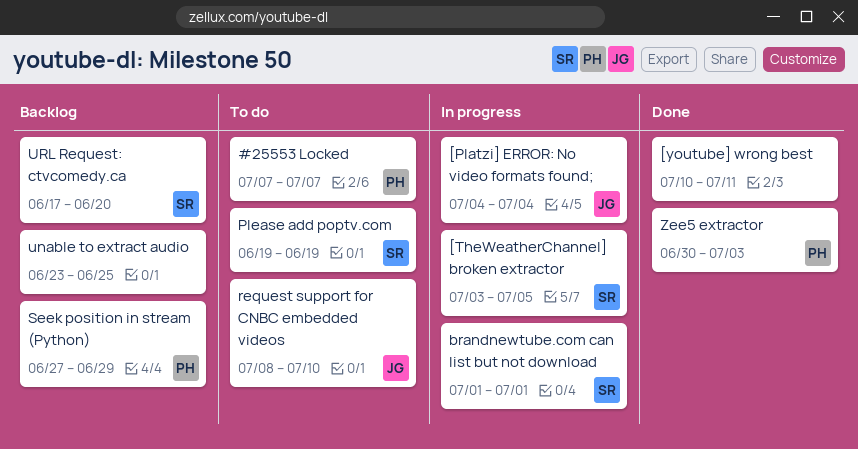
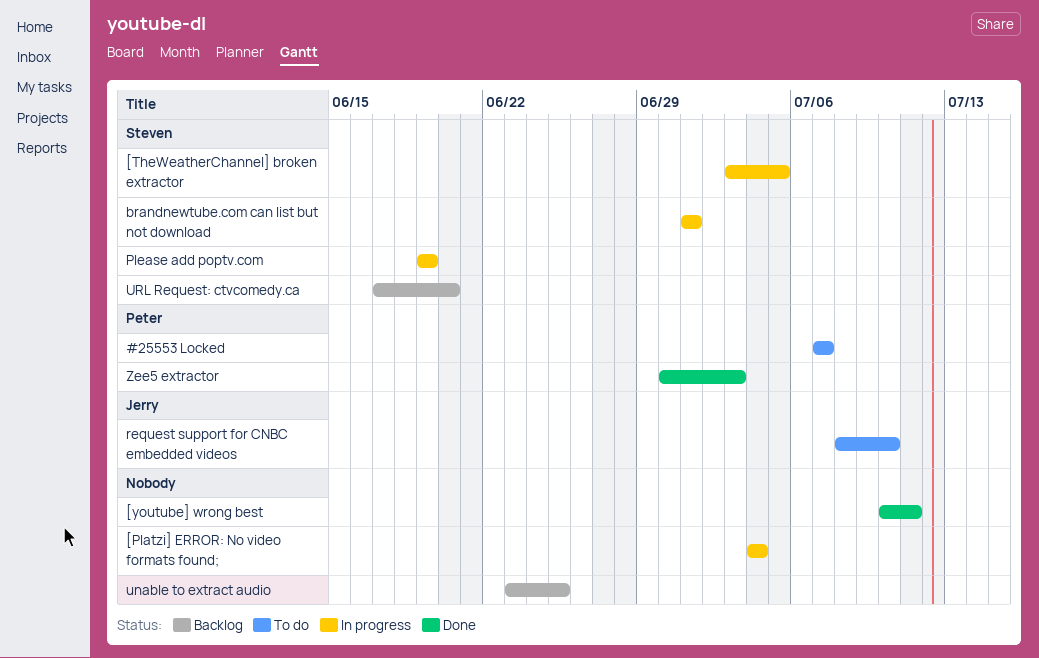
[Platzi] ERROR: No video formats found;, owner: Jerry -> none
Please add poptv.com, status: To do -> In progress
Seek position in stream (Python): present -> none

